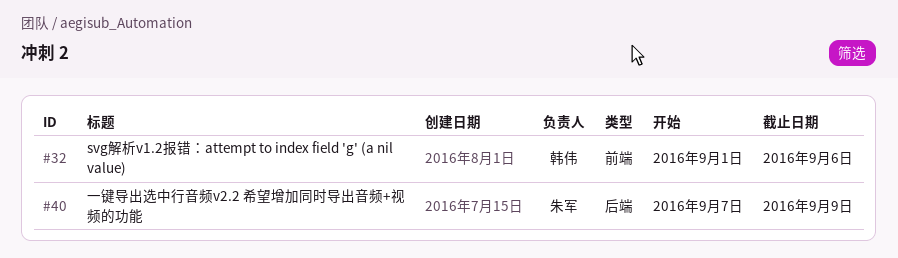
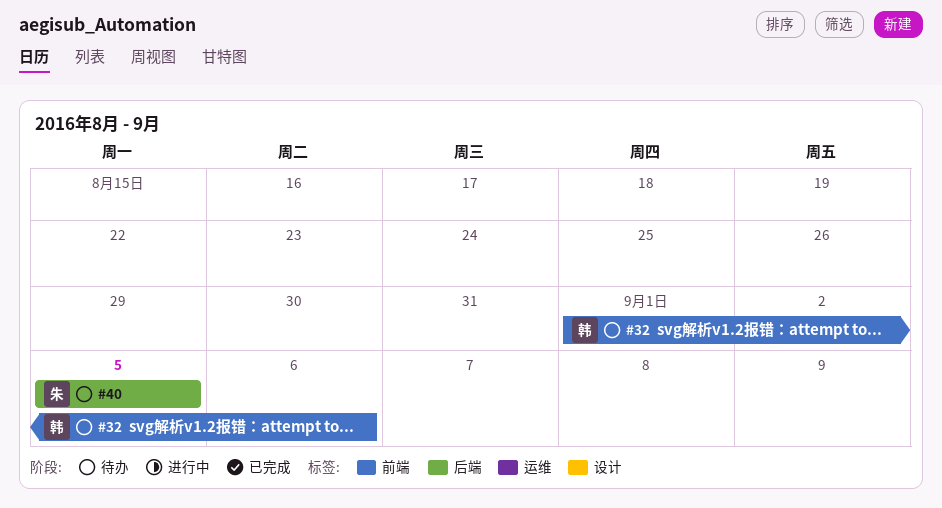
#40, start: Sep 7 -> Sep 5
#40, due: Sep 9 -> Sep 5

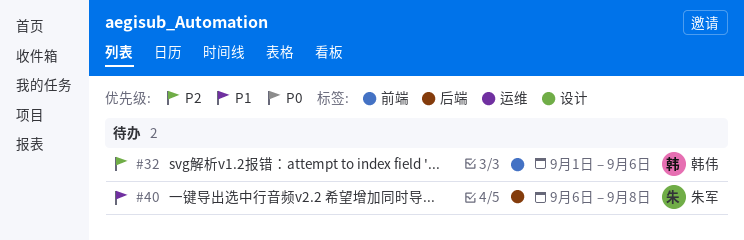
#40, start: Sep 5 -> Sep 6
#40, due: Sep 5 -> Sep 8

